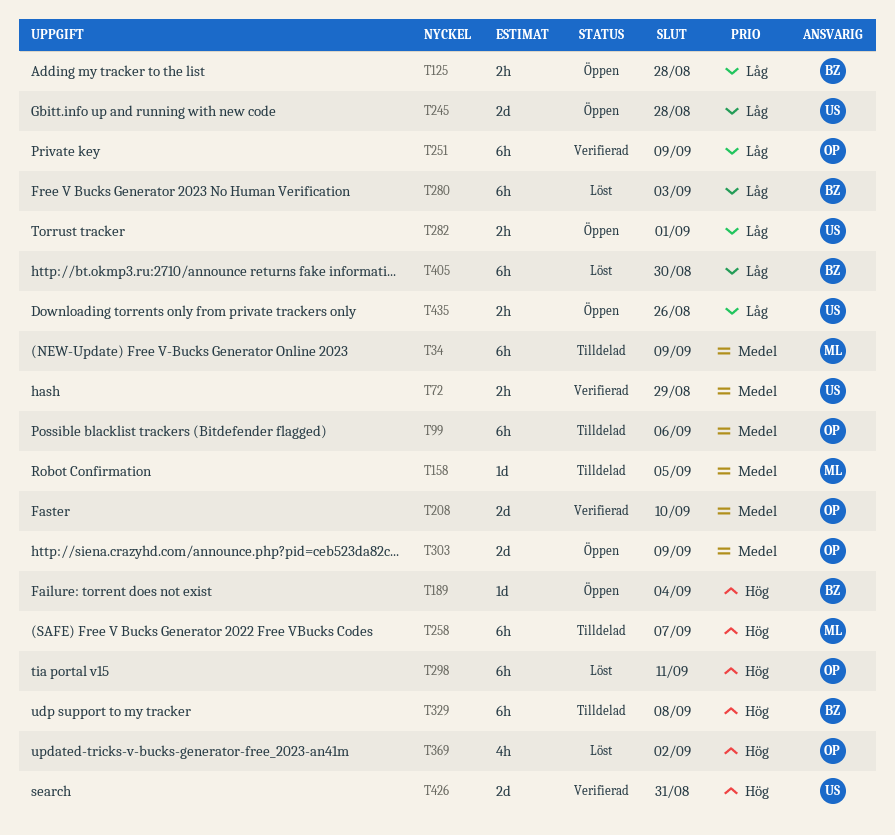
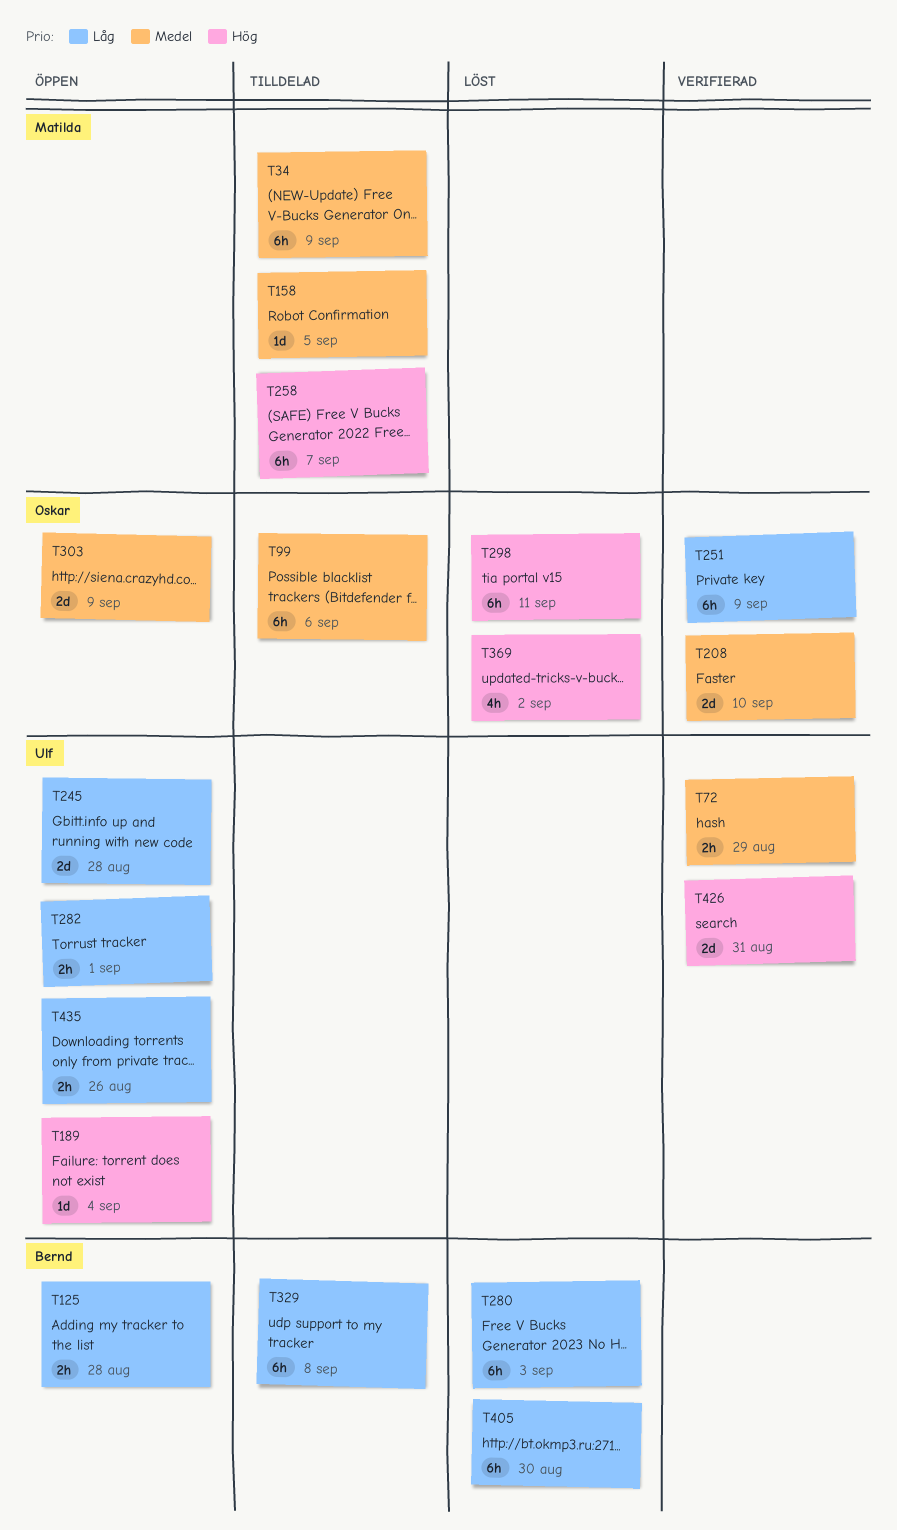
T189, owner: Bernd -> Ulf
T329, priority: Hög -> Låg

